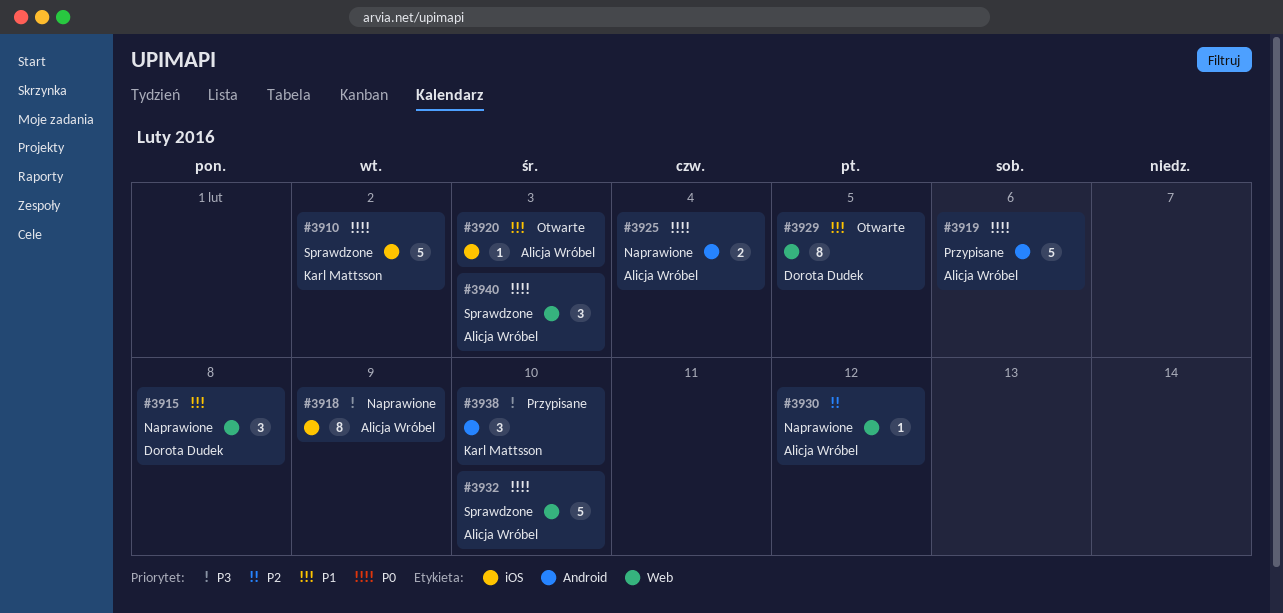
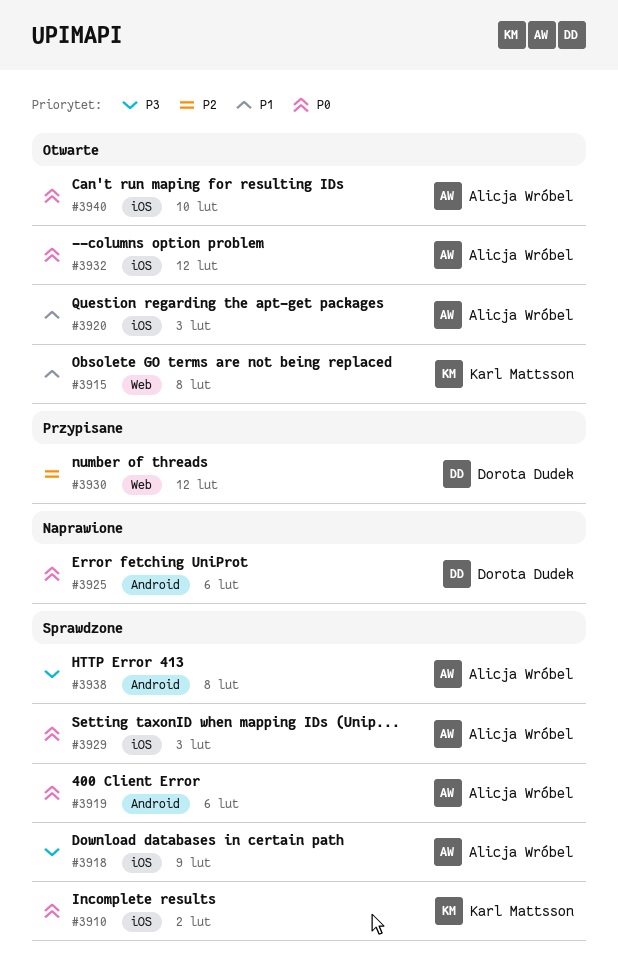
#3915, status: Naprawione -> Otwarte
#3915, owner: Dorota Dudek -> Karl Mattsson
#3918, status: Naprawione -> Sprawdzone
#3919, status: Przypisane -> Sprawdzone
#3925, owner: Alicja Wróbel -> Dorota Dudek
#3925, due: Feb 4 -> Feb 6
#3929, status: Otwarte -> Sprawdzone
#3929, owner: Dorota Dudek -> Alicja Wróbel
#3929, priority: P1 -> P0
#3929, label: Web -> iOS
#3929, due: Feb 5 -> Feb 3
#3930, status: Naprawione -> Przypisane
#3930, owner: Alicja Wróbel -> Dorota Dudek
#3932, status: Sprawdzone -> Otwarte
#3932, label: Web -> iOS
#3932, due: Feb 10 -> Feb 12
#3938, status: Przypisane -> Sprawdzone
#3938, owner: Karl Mattsson -> Alicja Wróbel
#3938, due: Feb 10 -> Feb 8
#3940, status: Sprawdzone -> Otwarte
#3940, label: Web -> iOS
#3940, due: Feb 3 -> Feb 10

